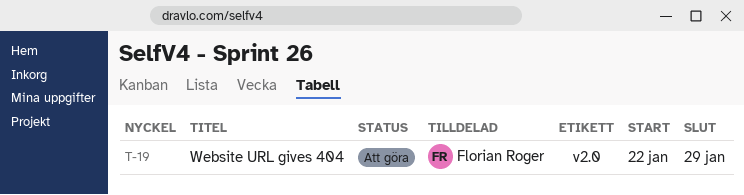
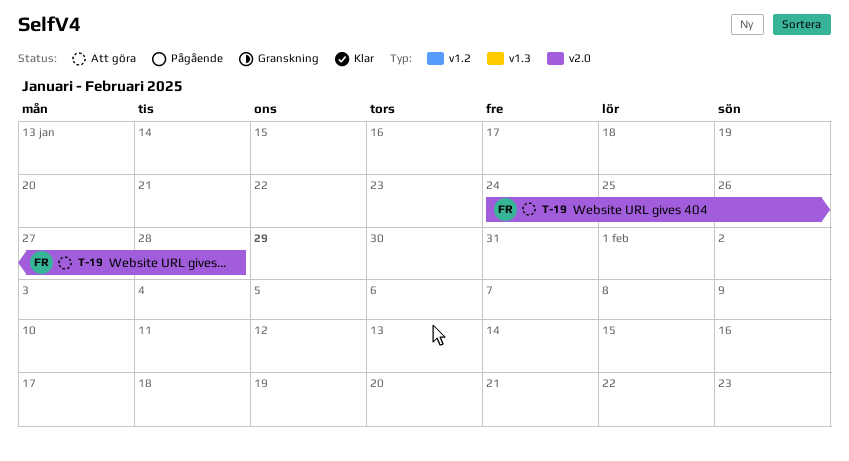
T-19, start: Jan 22 -> Jan 24
T-19, due: Jan 29 -> Jan 28

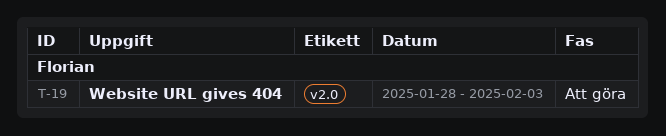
T-19, start: Jan 24 -> Jan 28
T-19, due: Jan 28 -> Feb 3

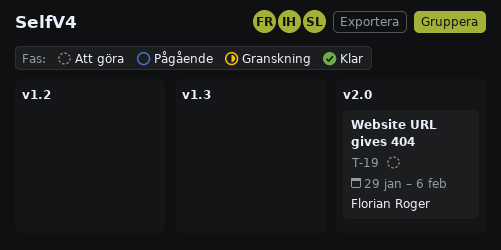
T-19, start: Jan 28 -> Jan 29
T-19, due: Feb 3 -> Feb 6

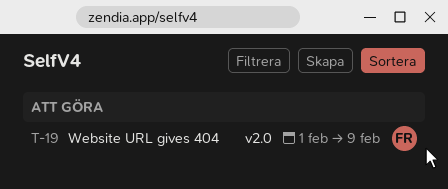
T-19, start: Jan 29 -> Feb 1
T-19, due: Feb 6 -> Feb 9

